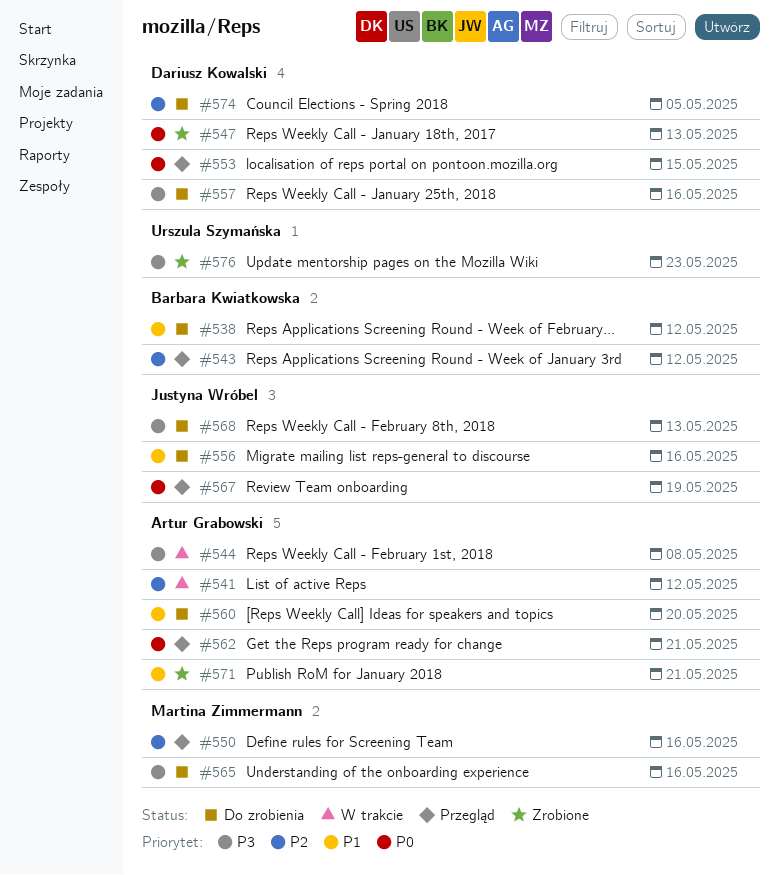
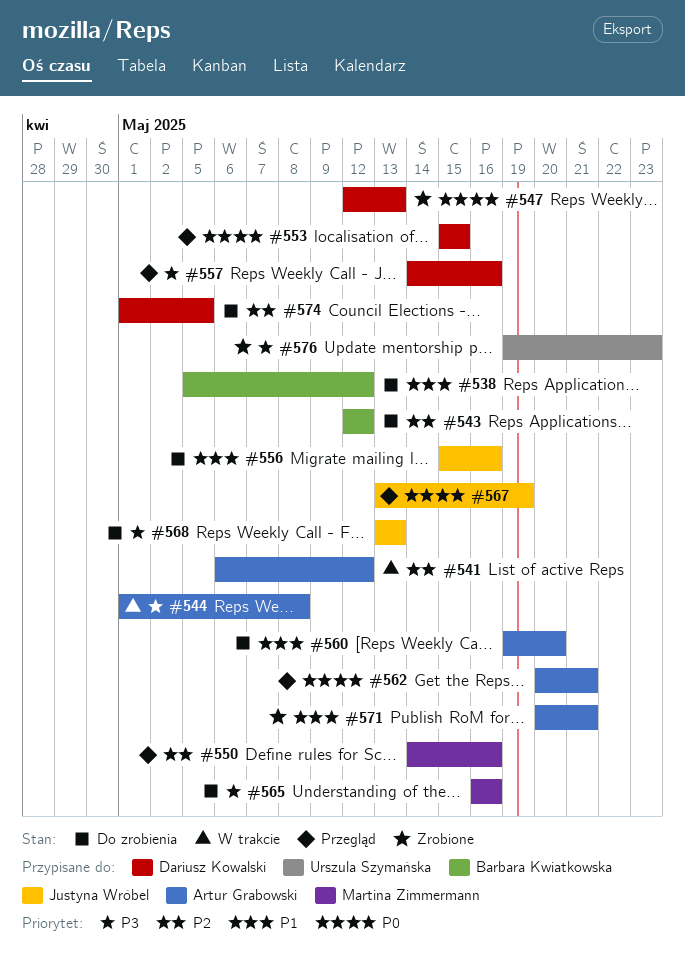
#543, status: Przegląd -> Do zrobienia
#557, status: Do zrobienia -> Przegląd

